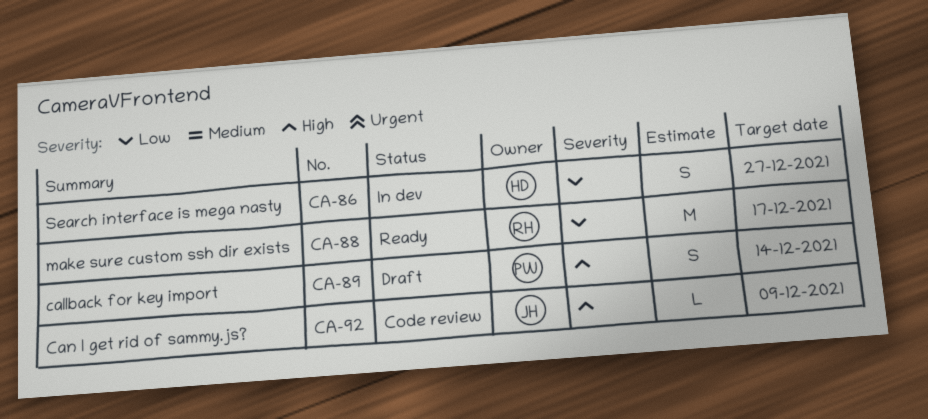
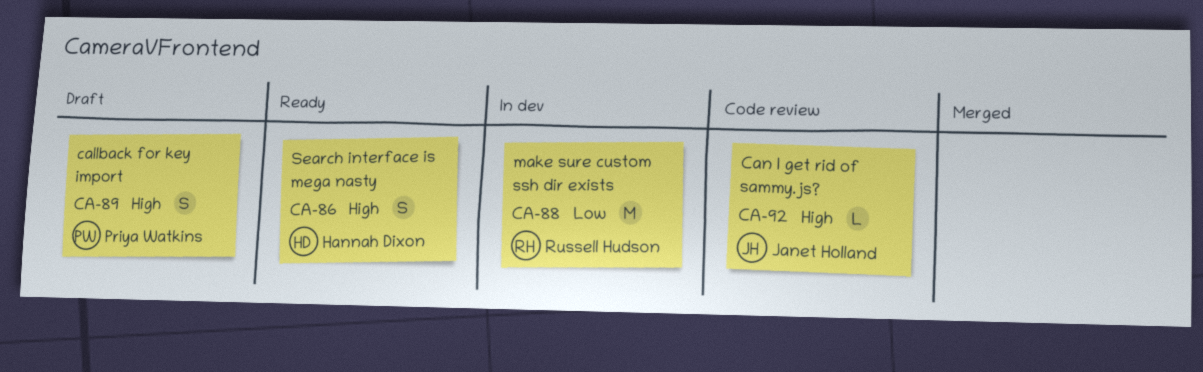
CA-86, status: In dev -> Ready
CA-86, priority: Low -> High
CA-88, status: Ready -> In dev

